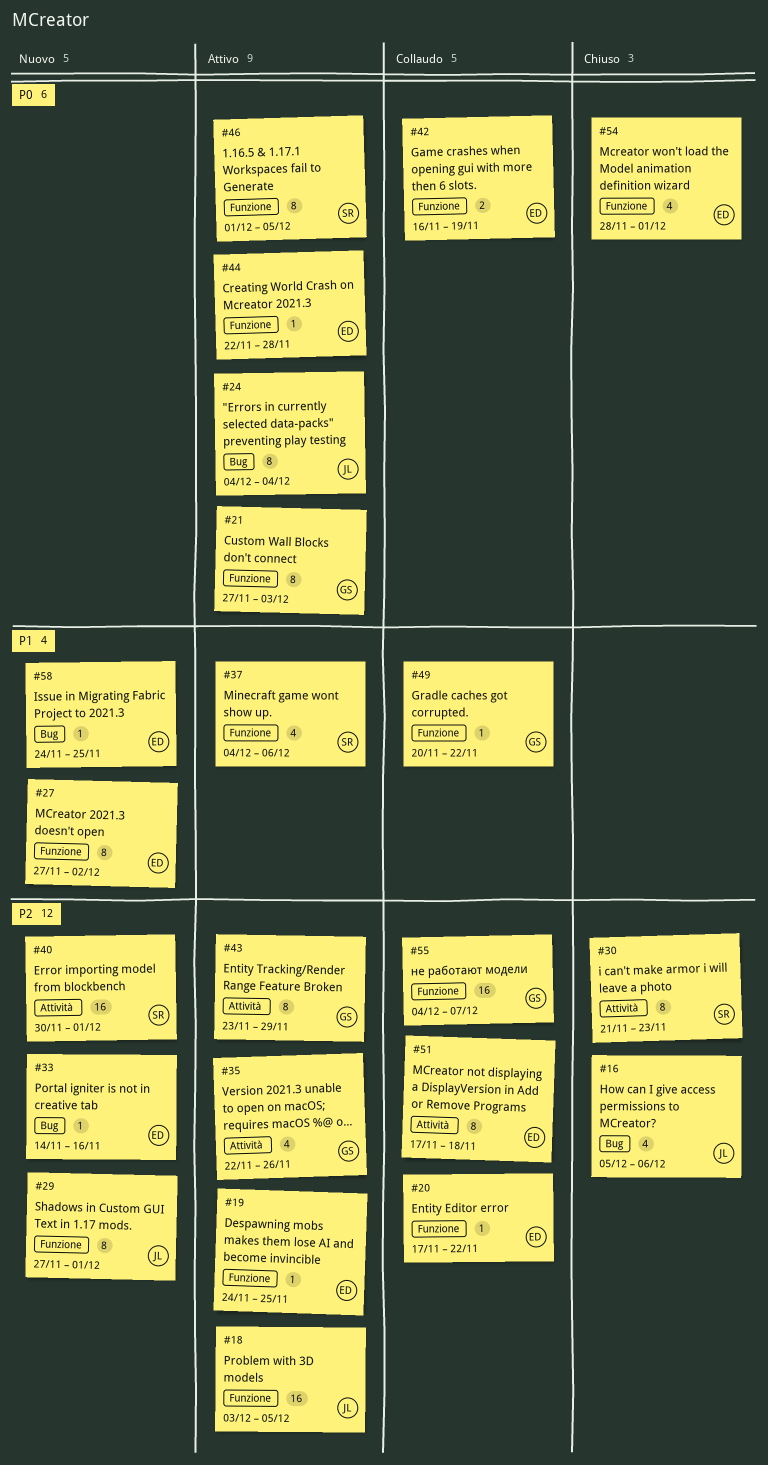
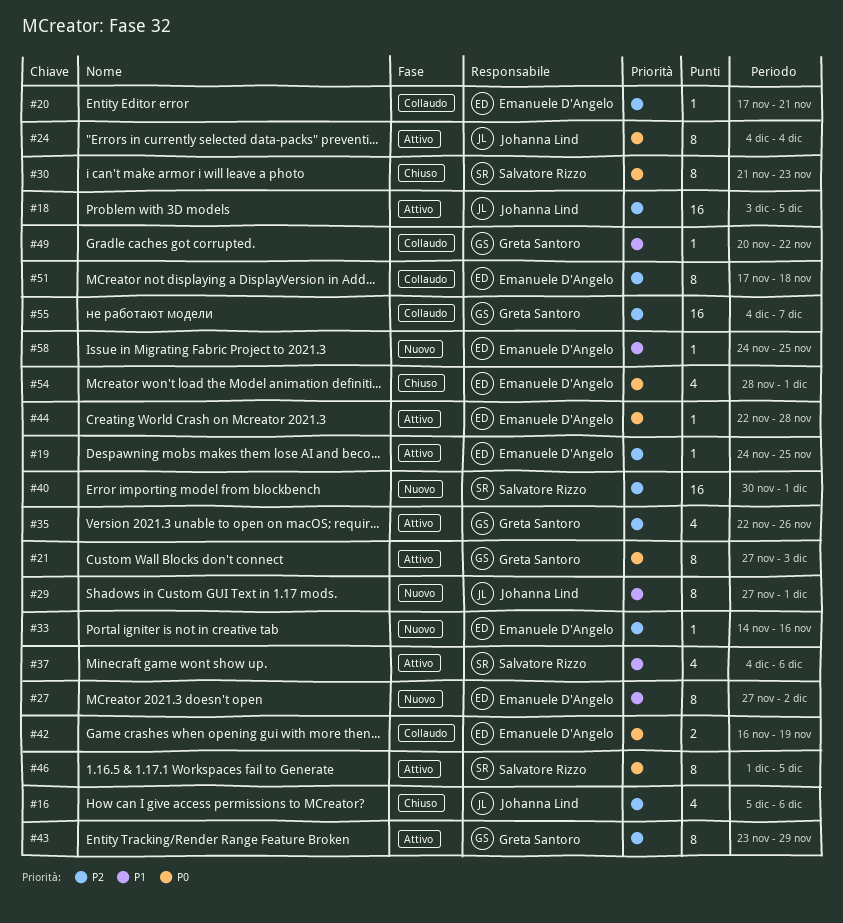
#20, due: Nov 22 -> Nov 21
#29, priority: P2 -> P1
#30, priority: P2 -> P0

